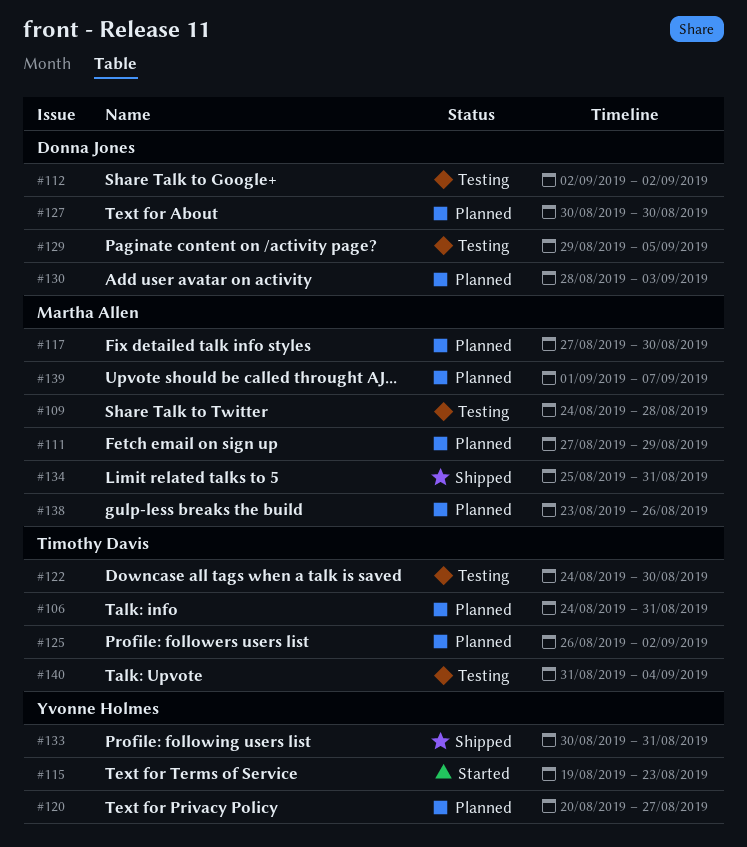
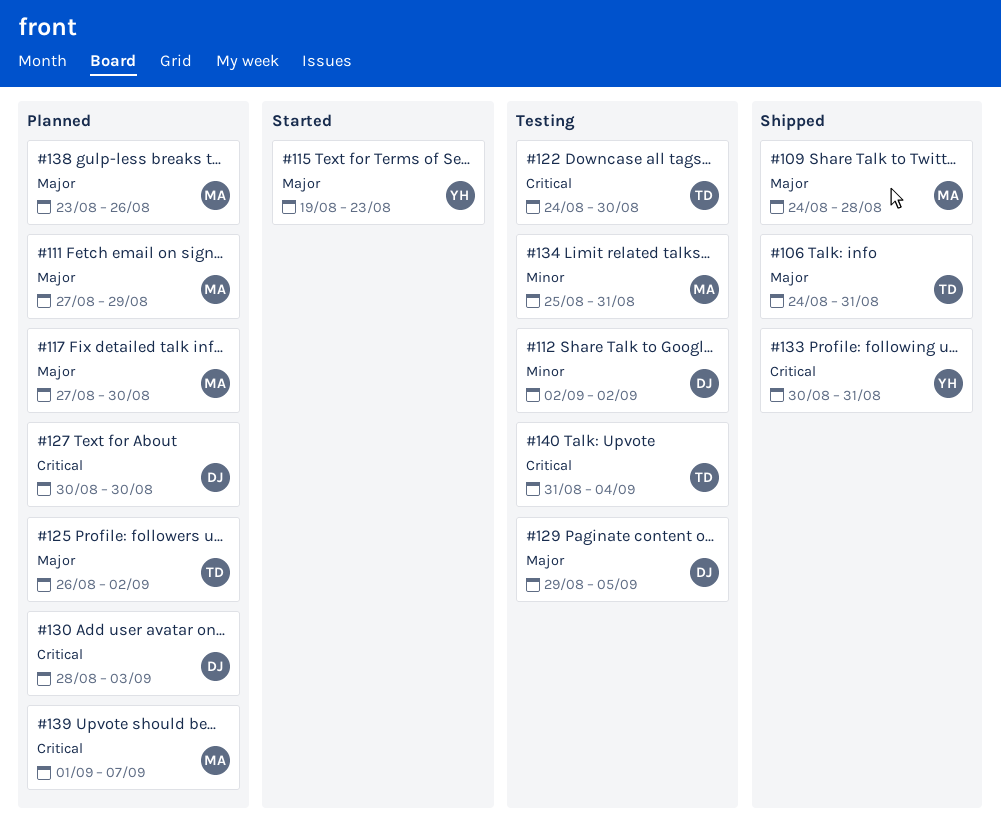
#106, status: Planned -> Shipped
#109, status: Testing -> Shipped
#120: present -> none
#134, status: Shipped -> Testing

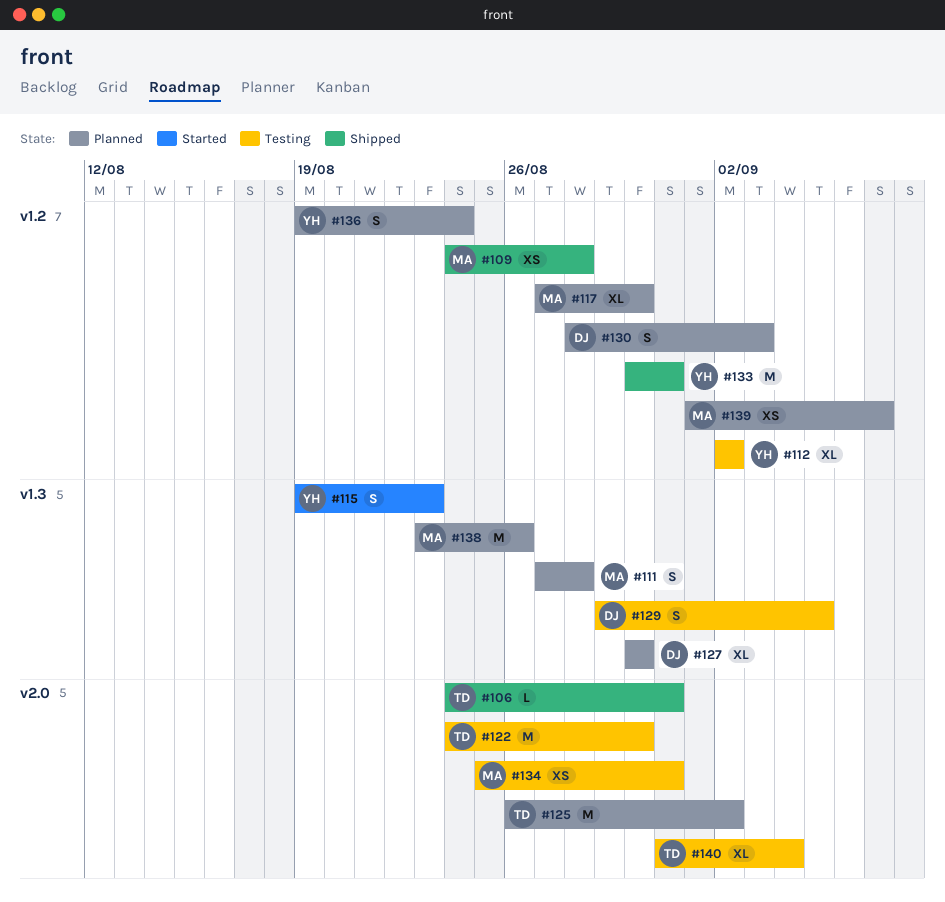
#111, due: Aug 29 -> Aug 28
#112, owner: DJ -> YH
#136: none -> present

